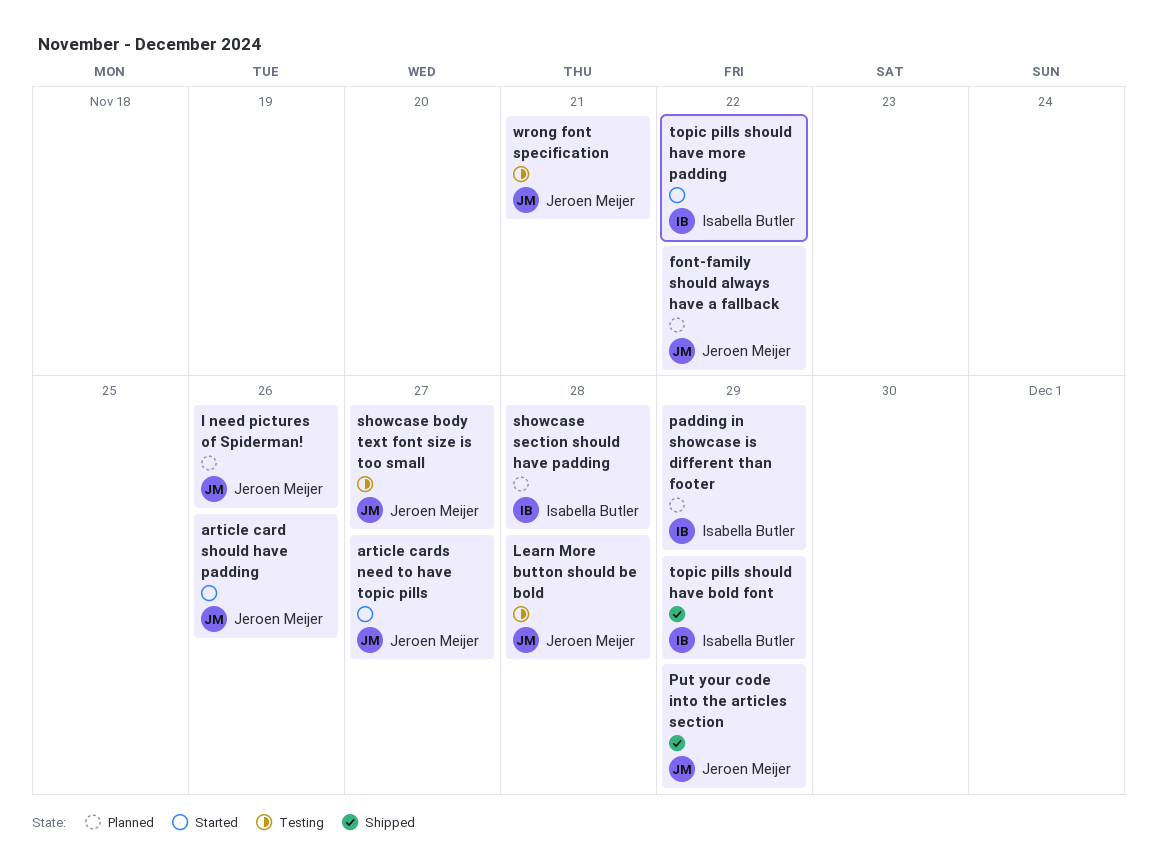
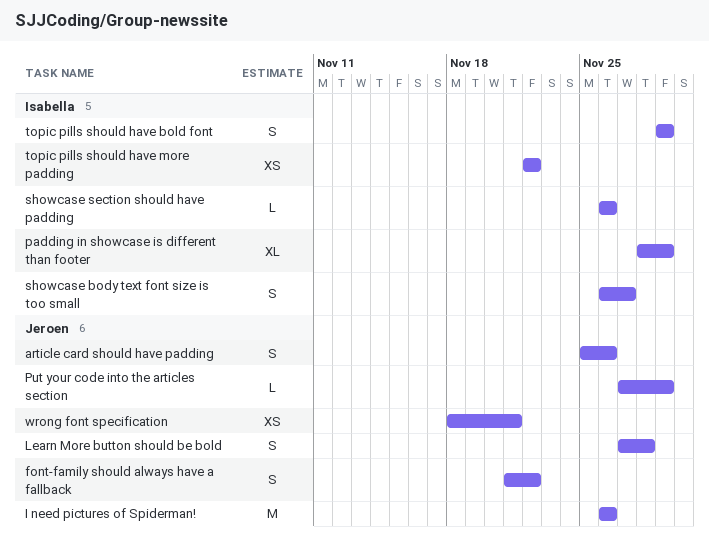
article cards need to have topic pills: present -> none
showcase body text font size is too small, owner: Jeroen Meijer -> Isabella Butler
showcase section should have padding, due: Nov 28 -> Nov 26

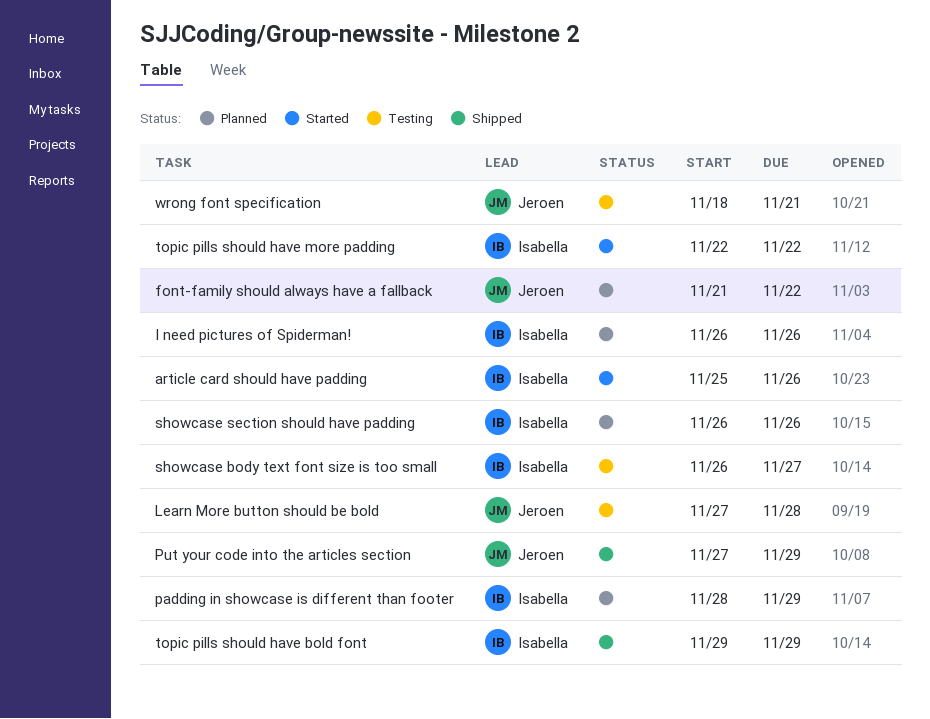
article card should have padding, owner: Jeroen -> Isabella
I need pictures of Spiderman!, owner: Jeroen -> Isabella

